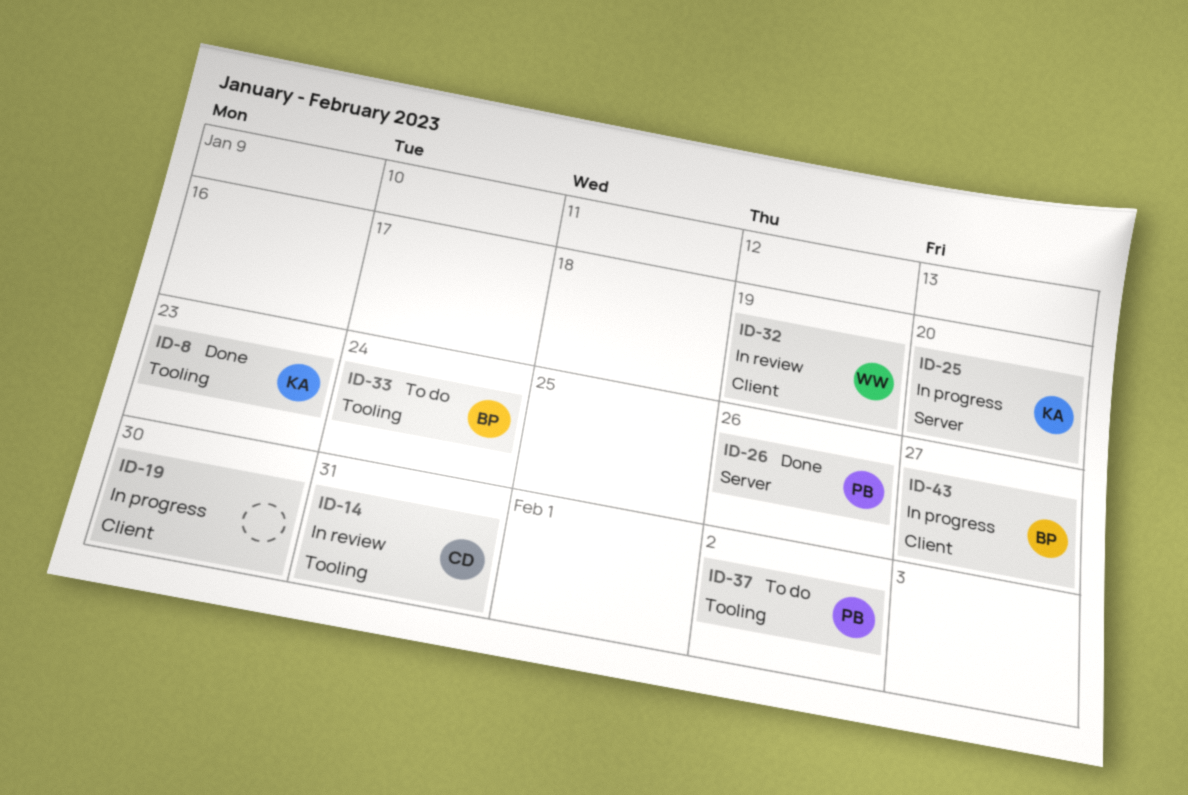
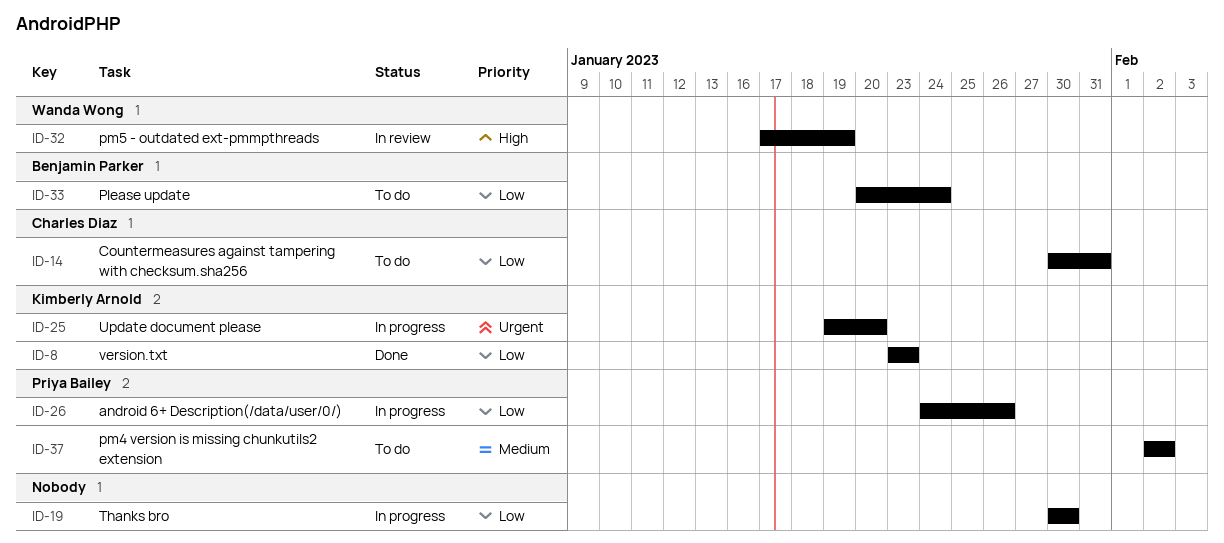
ID-14, status: In review -> To do
ID-26, status: Done -> In progress
ID-43: present -> none

